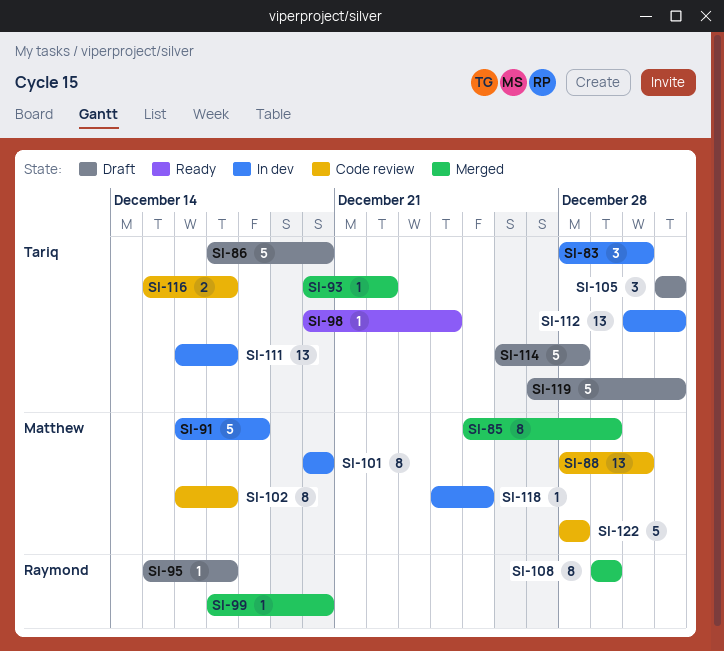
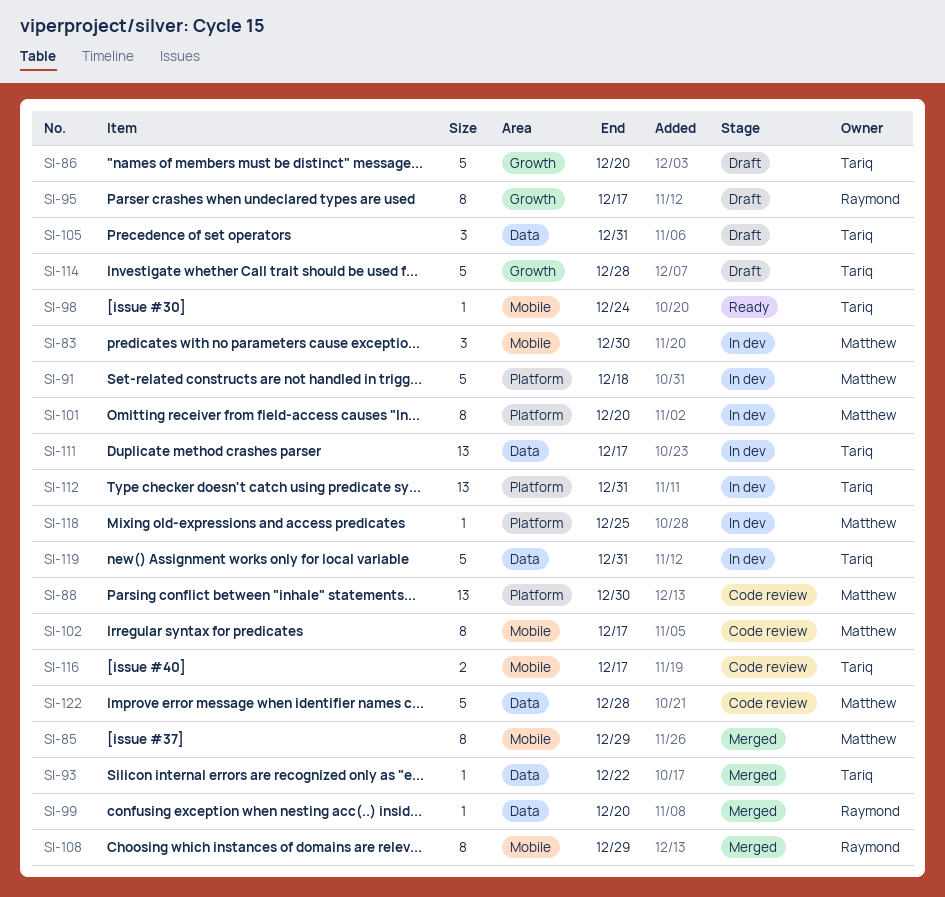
SI-83, owner: Tariq -> Matthew
SI-95, estimate: 1 -> 8
SI-119, status: Draft -> In dev

